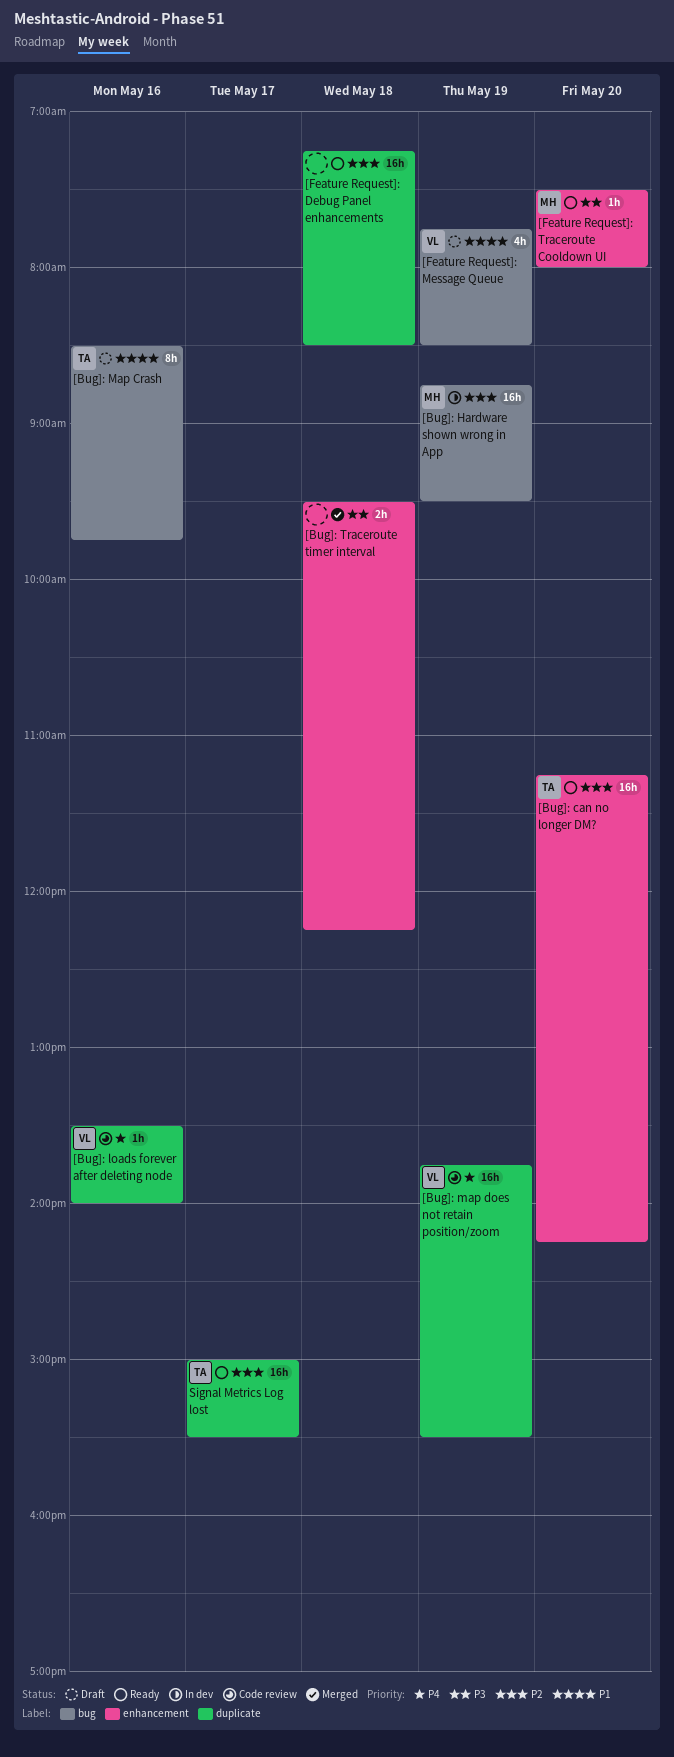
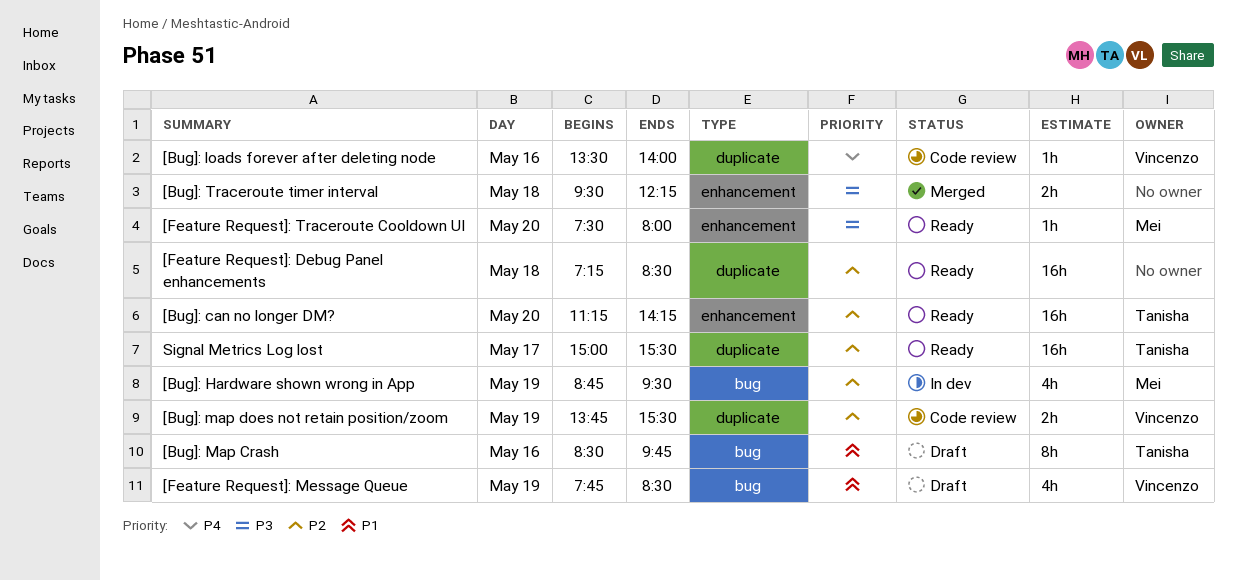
[Bug]: Hardware shown wrong in App, estimate: 16h -> 4h
[Bug]: map does not retain position/zoom, priority: P4 -> P2
[Bug]: map does not retain position/zoom, estimate: 16h -> 2h

